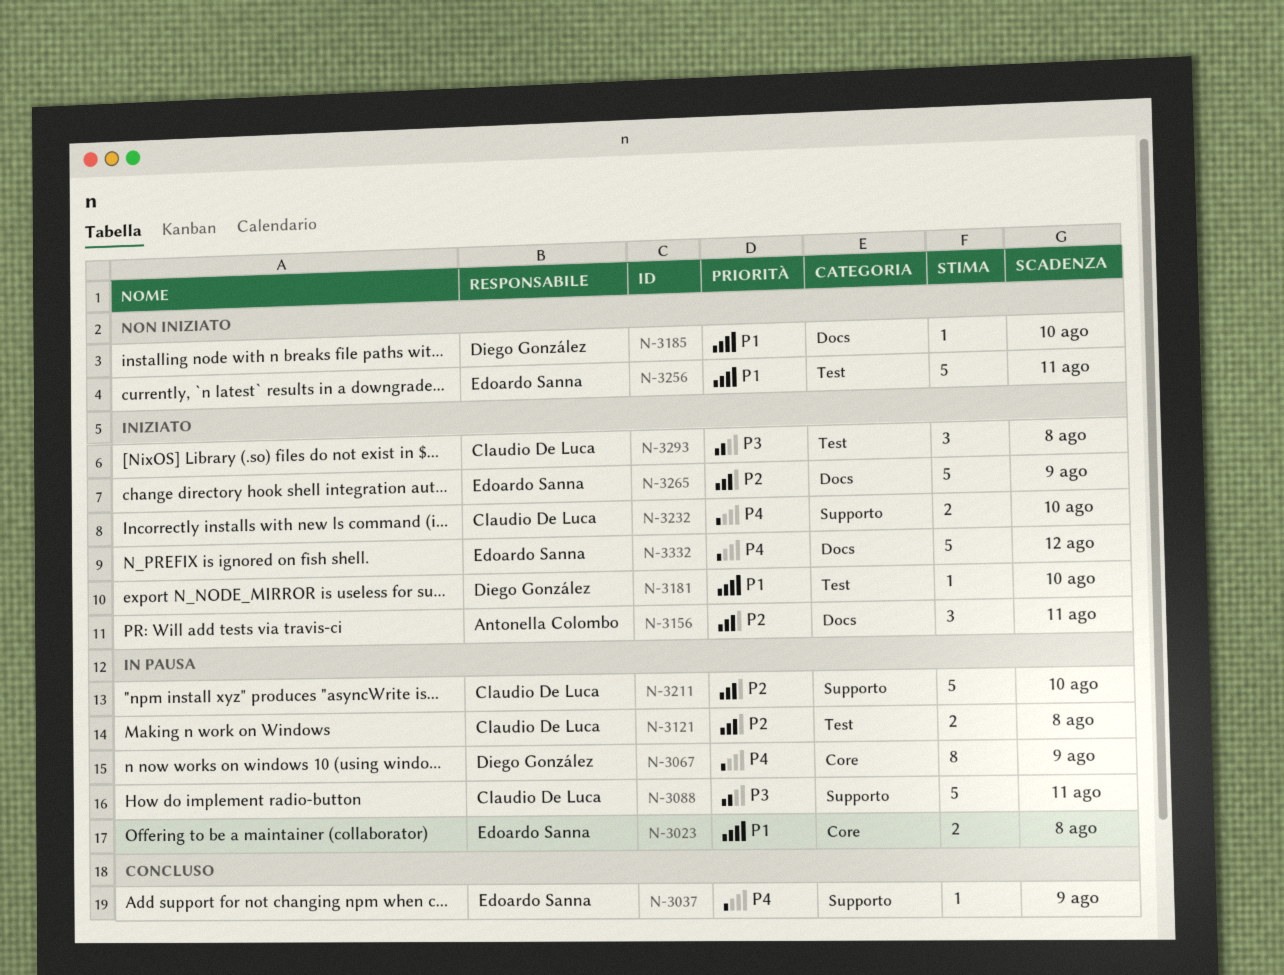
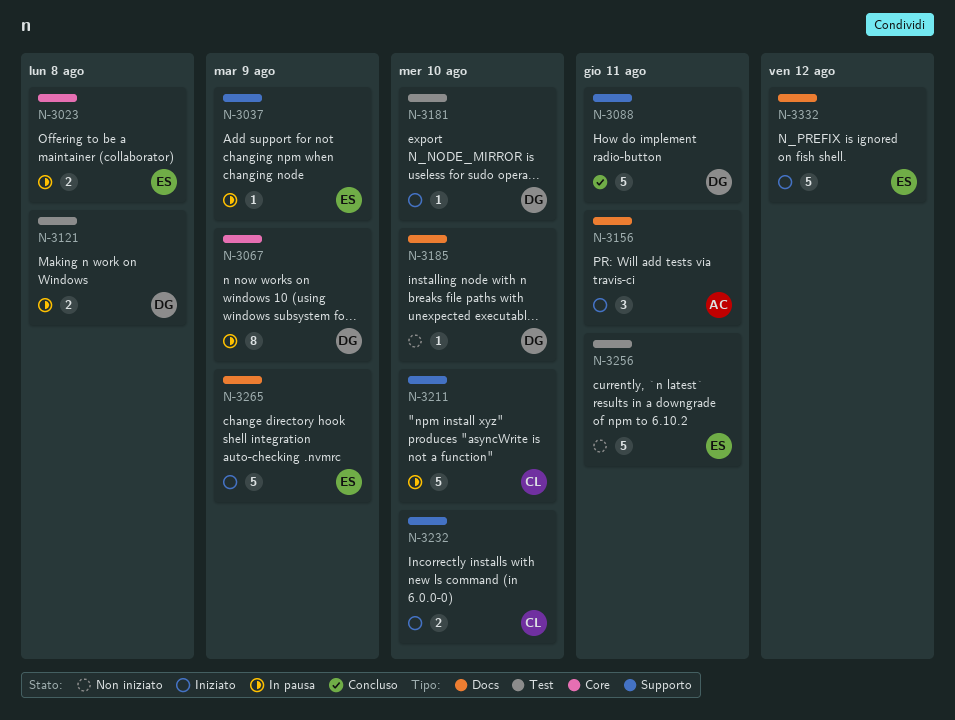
N-3037, status: Concluso -> In pausa
N-3088, status: In pausa -> Concluso
N-3088, owner: Claudio De Luca -> Diego González
N-3121, owner: Claudio De Luca -> Diego González
N-3293: present -> none

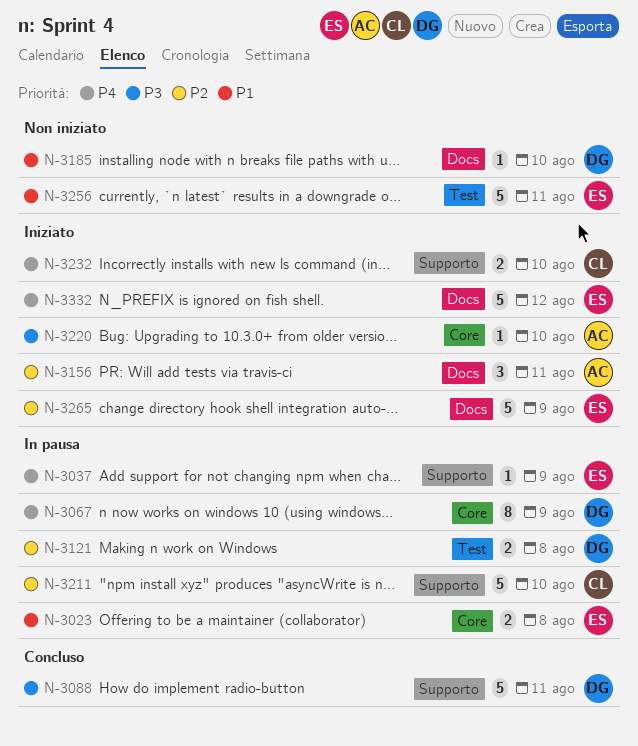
N-3181: present -> none
N-3220: none -> present

